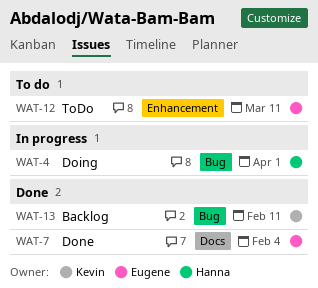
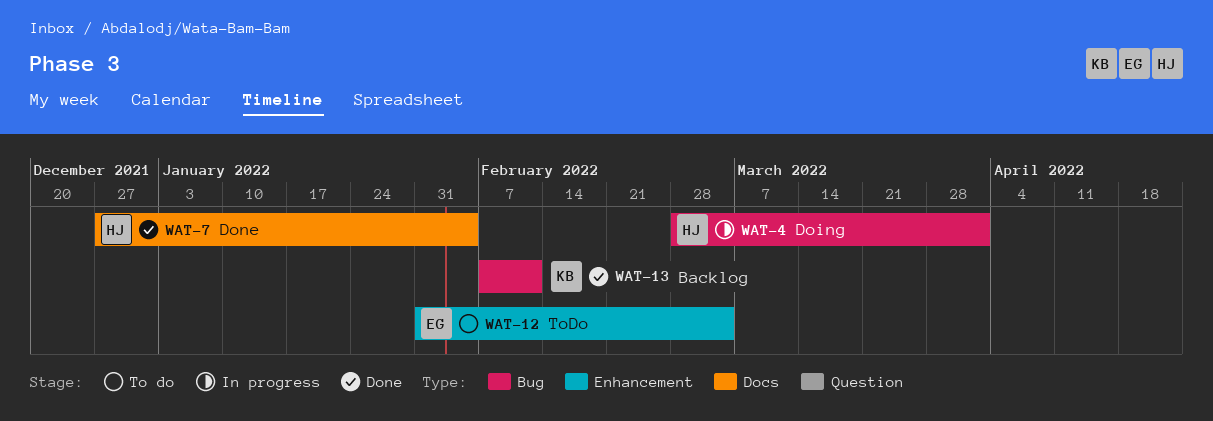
WAT-7, owner: Eugene -> Hanna
WAT-12, due: Mar 11 -> Mar 4

